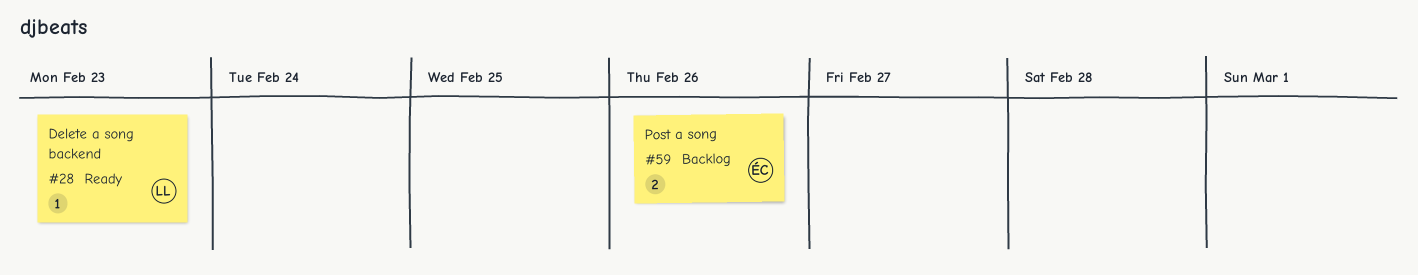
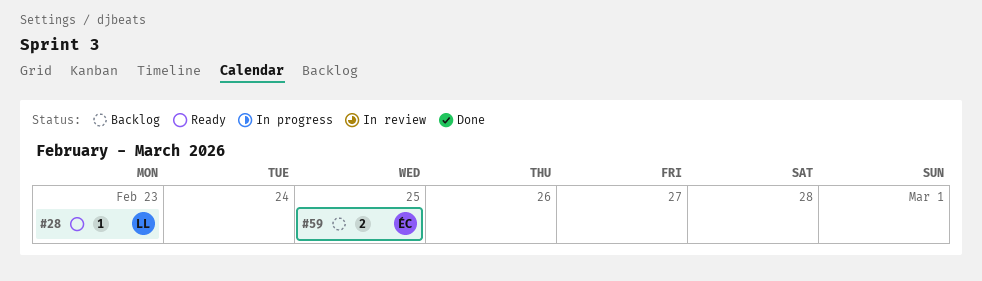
#59, due: Feb 26 -> Feb 25

